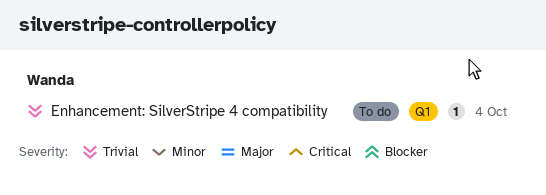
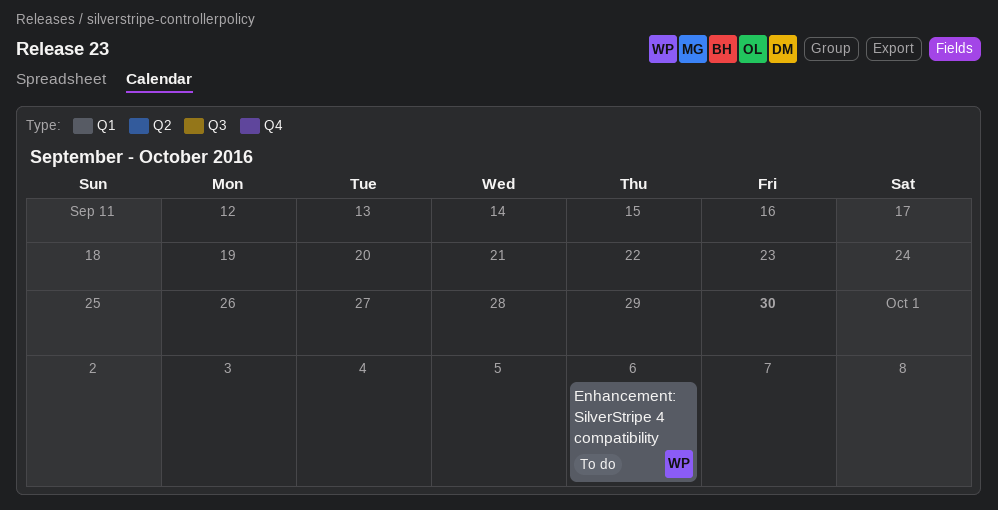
Enhancement: SilverStripe 4 compatibility, due: Oct 4 -> Oct 6

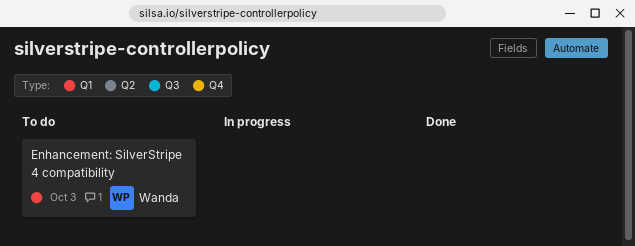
Enhancement: SilverStripe 4 compatibility, due: Oct 6 -> Oct 3

